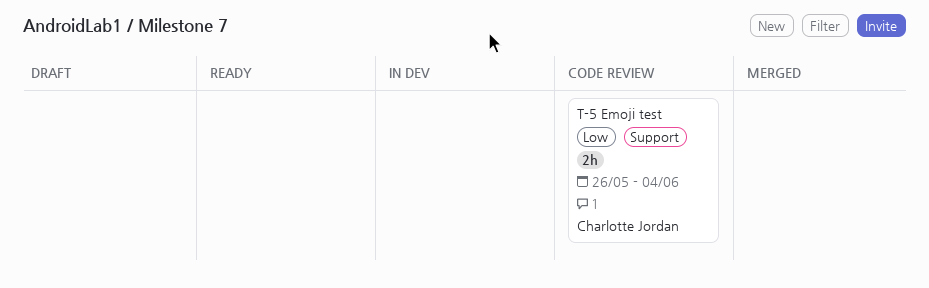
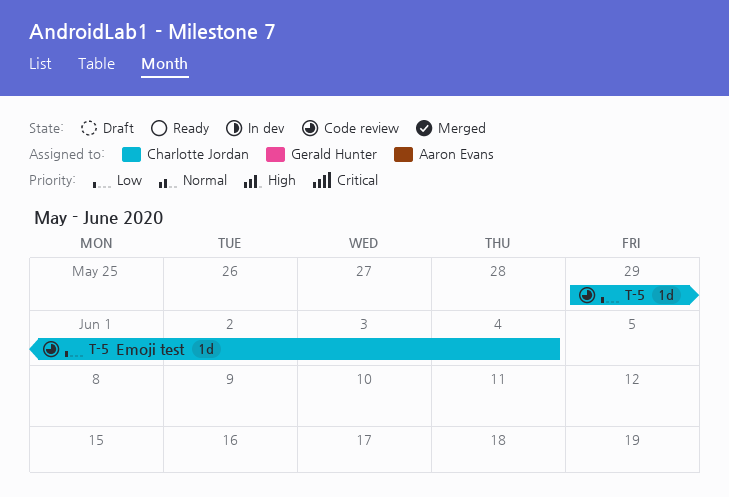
T-5, estimate: 2h -> 1d
T-5, start: May 26 -> May 29

